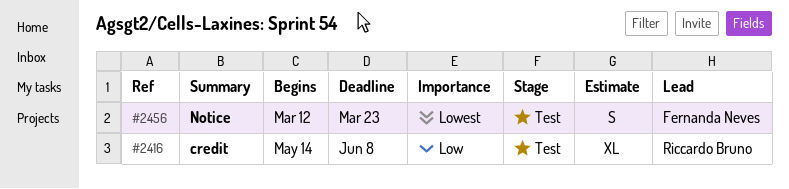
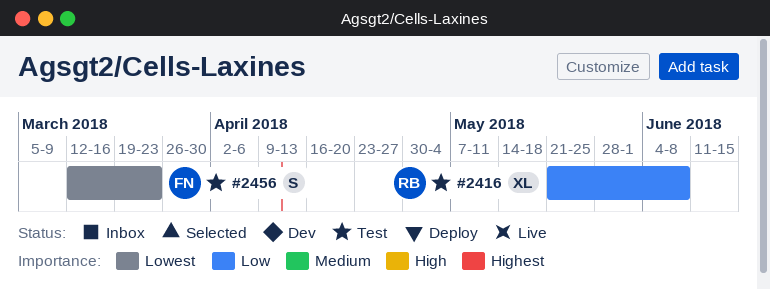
#2416, start: May 14 -> May 21

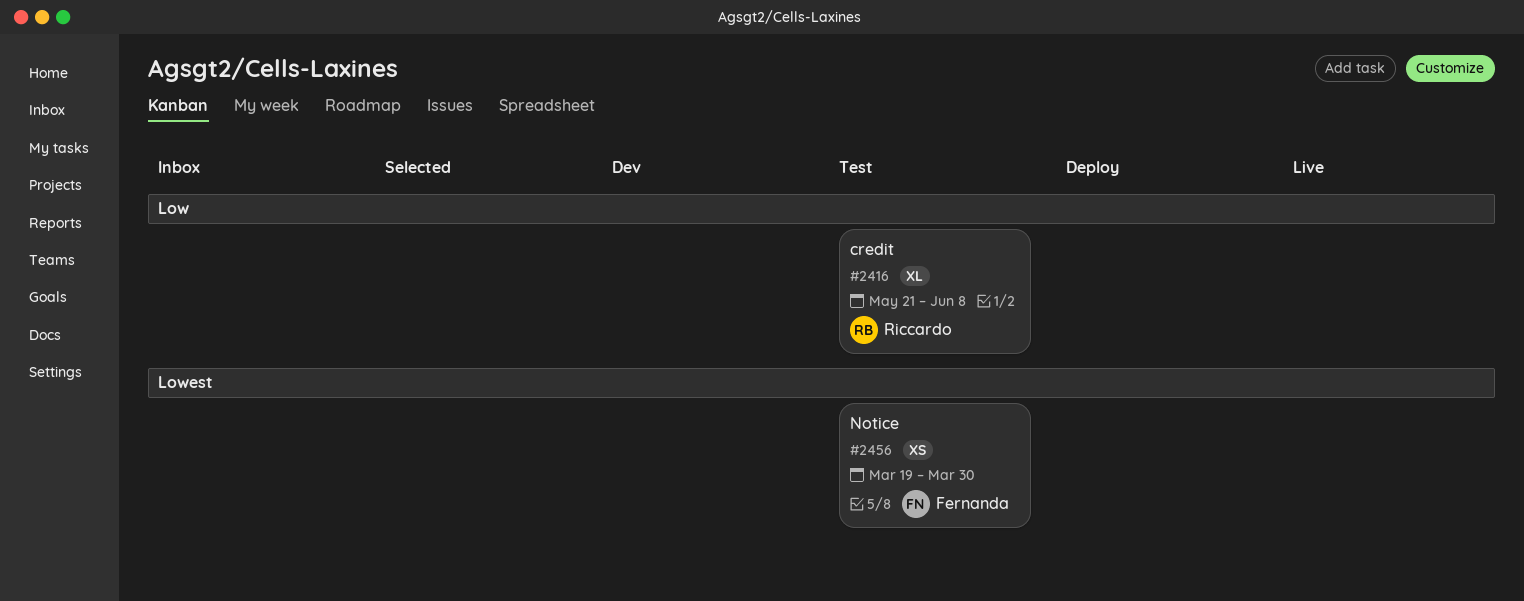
#2456, estimate: S -> XS
#2456, start: Mar 12 -> Mar 19
#2456, due: Mar 23 -> Mar 30

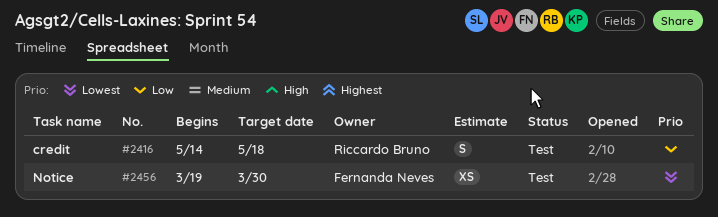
#2416, estimate: XL -> S
#2416, start: May 21 -> May 14
#2416, due: Jun 8 -> May 18

